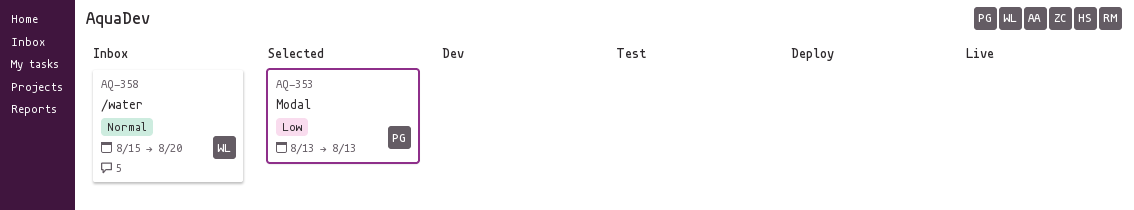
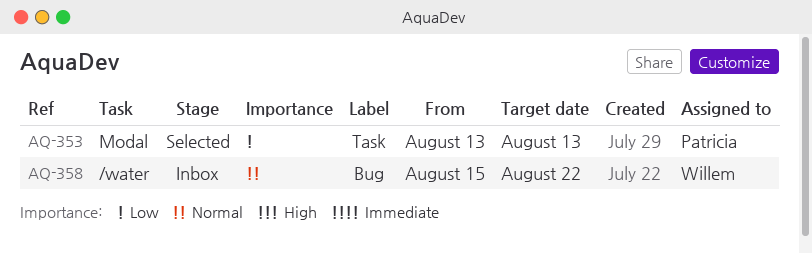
AQ-358, due: Aug 20 -> Aug 22

